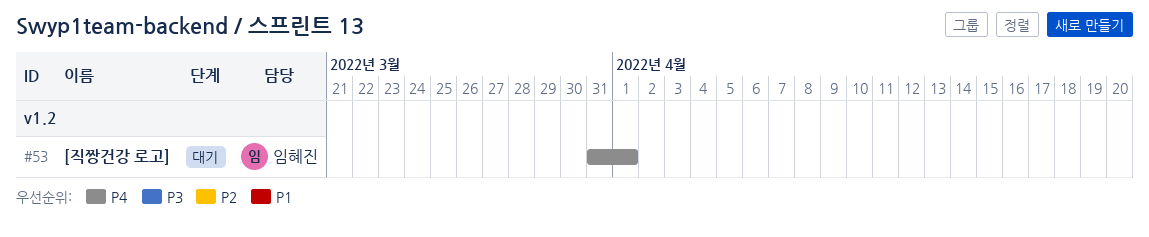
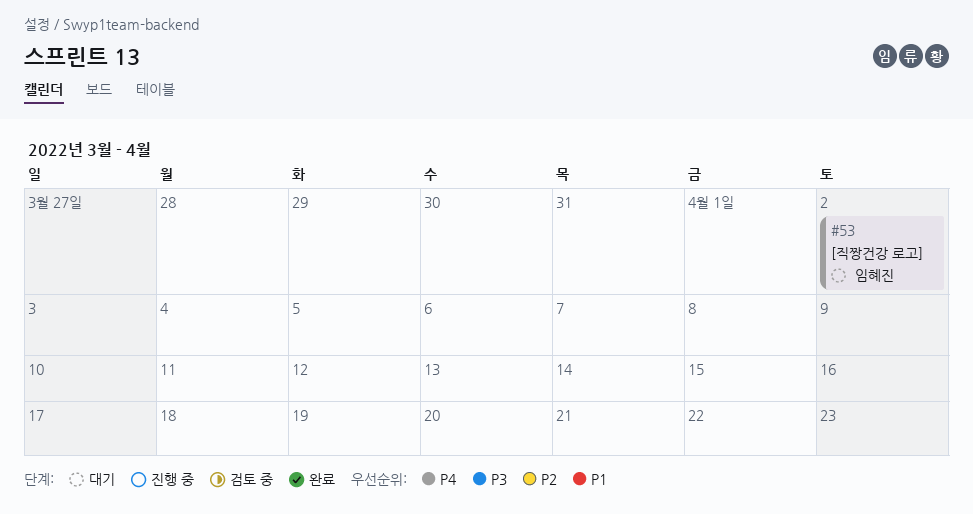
#53, due: Apr 1 -> Apr 2

